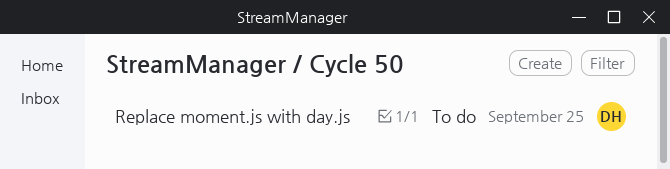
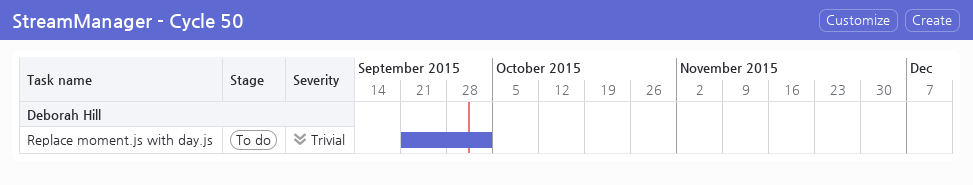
Replace moment.js with day.js, due: Sep 25 -> Oct 2

